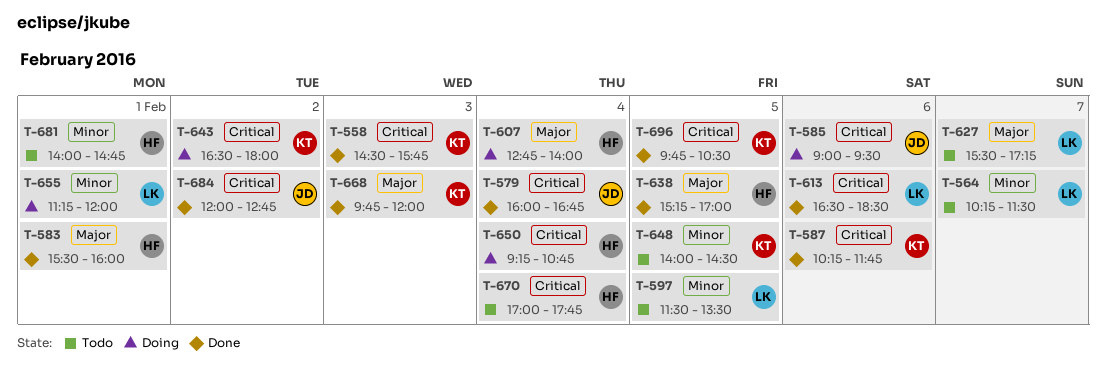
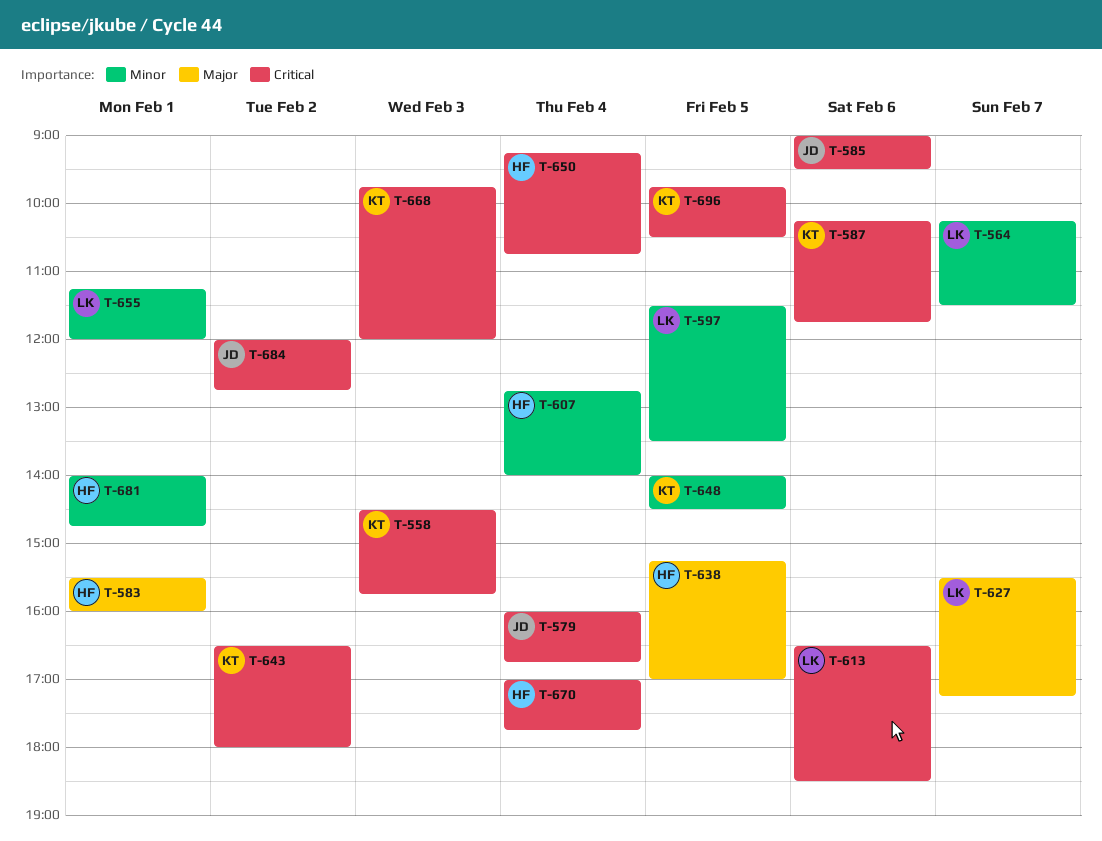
T-607, priority: Major -> Minor
T-668, priority: Major -> Critical

